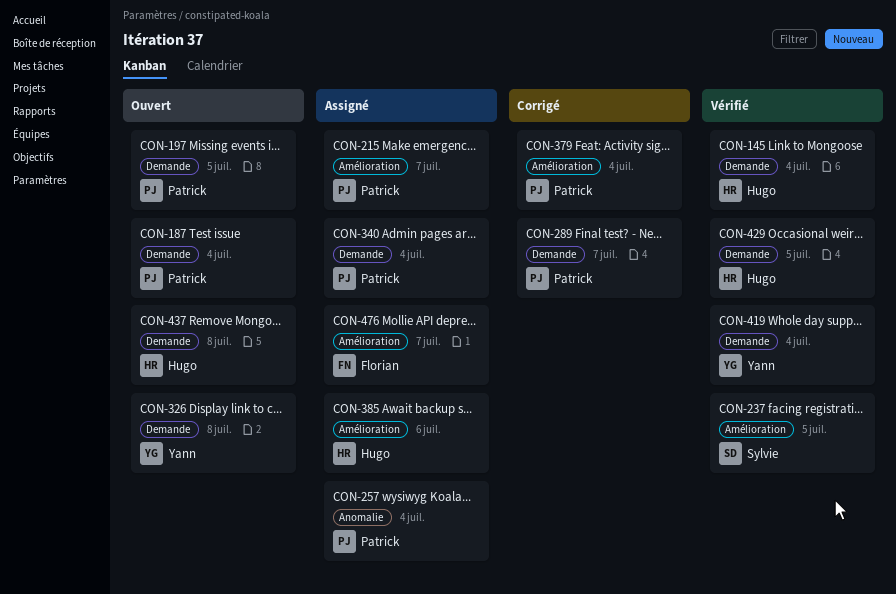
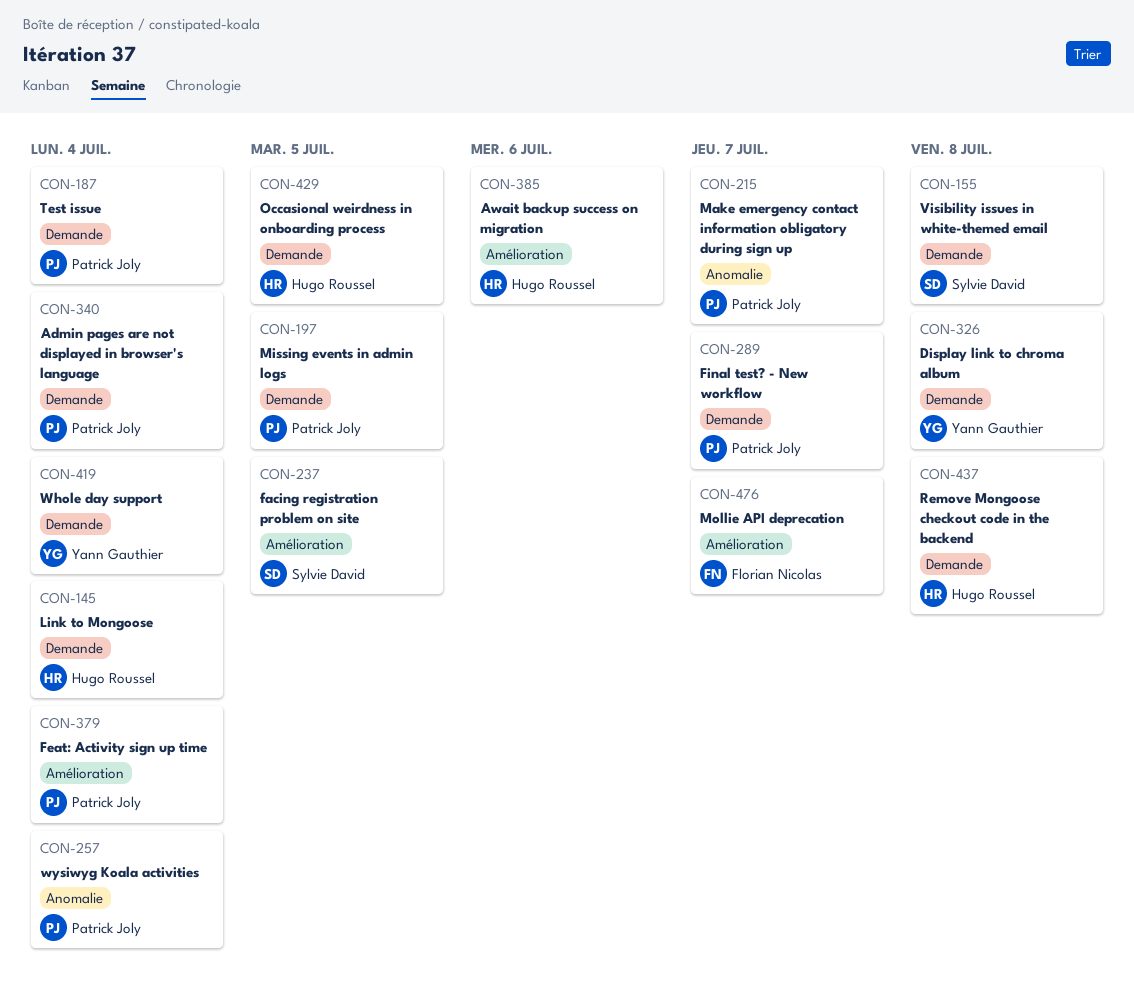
CON-155: none -> present
CON-215, label: Amélioration -> Anomalie

